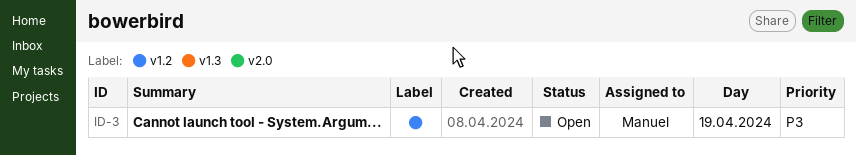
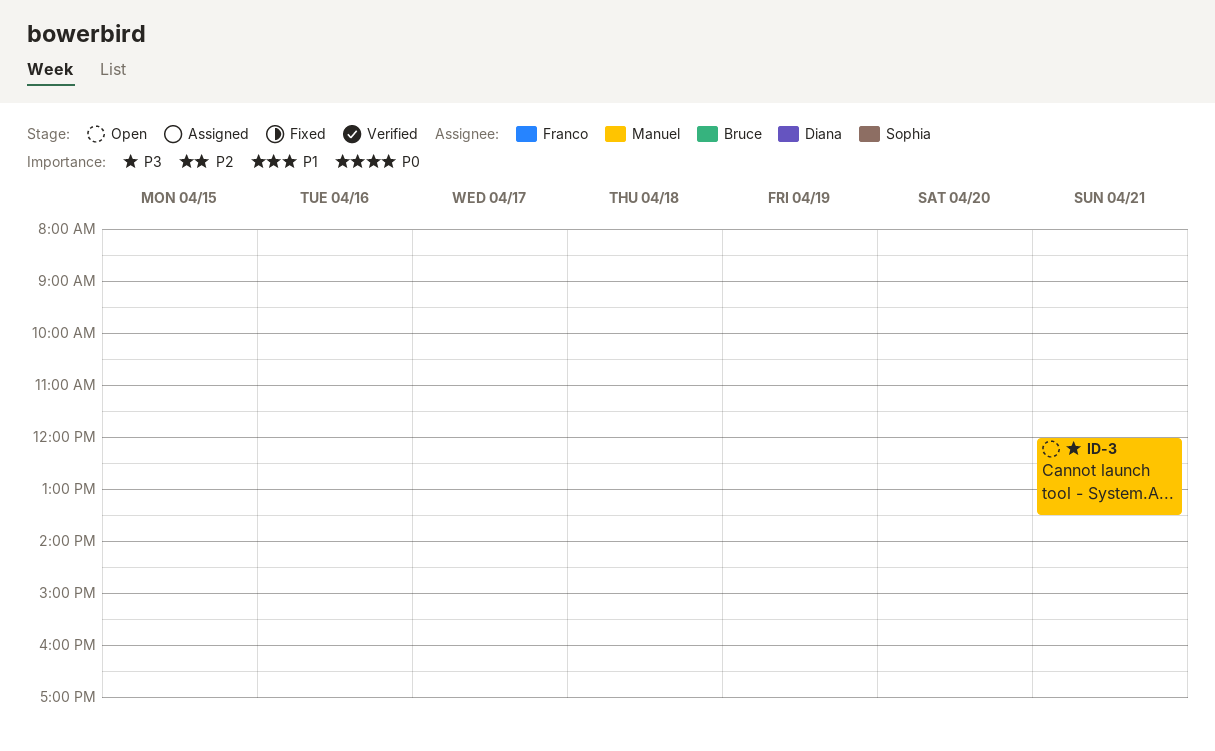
ID-3, day: Apr 19 -> Apr 21

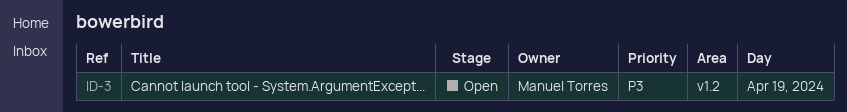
ID-3, day: Apr 21 -> Apr 19

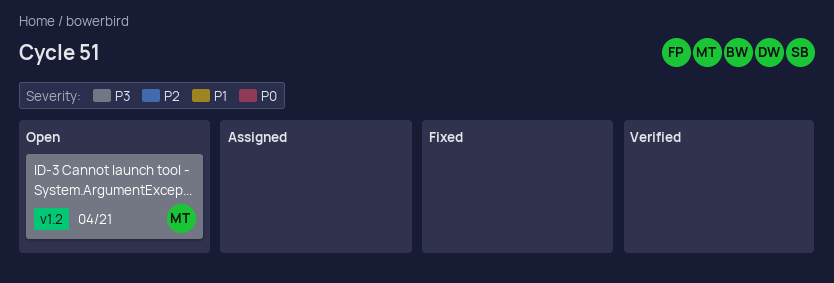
ID-3, day: Apr 19 -> Apr 21

